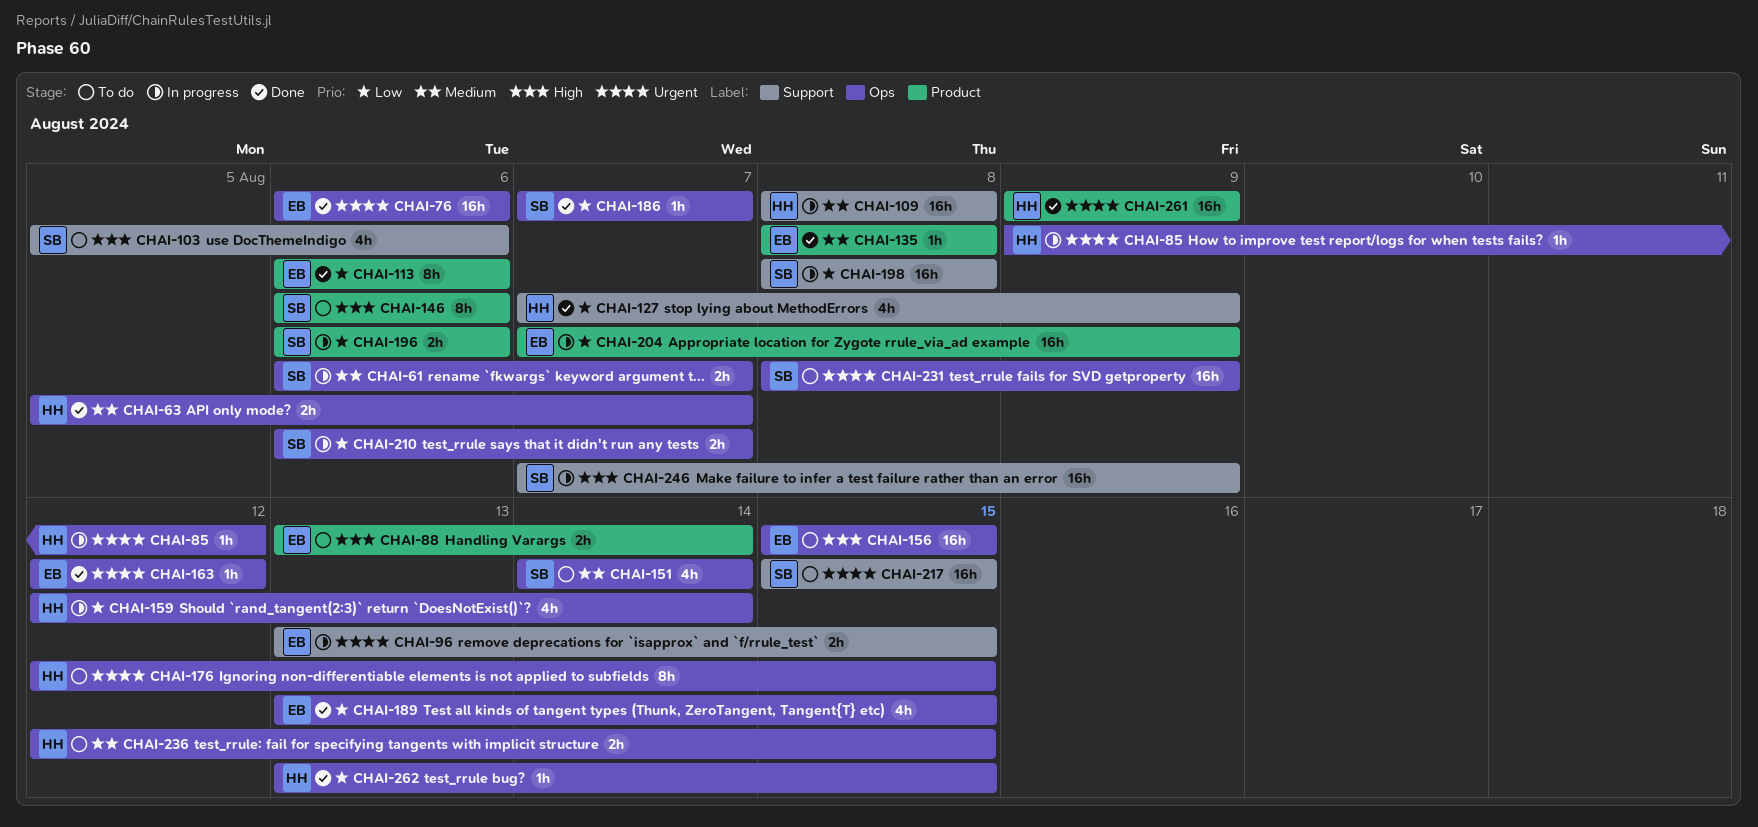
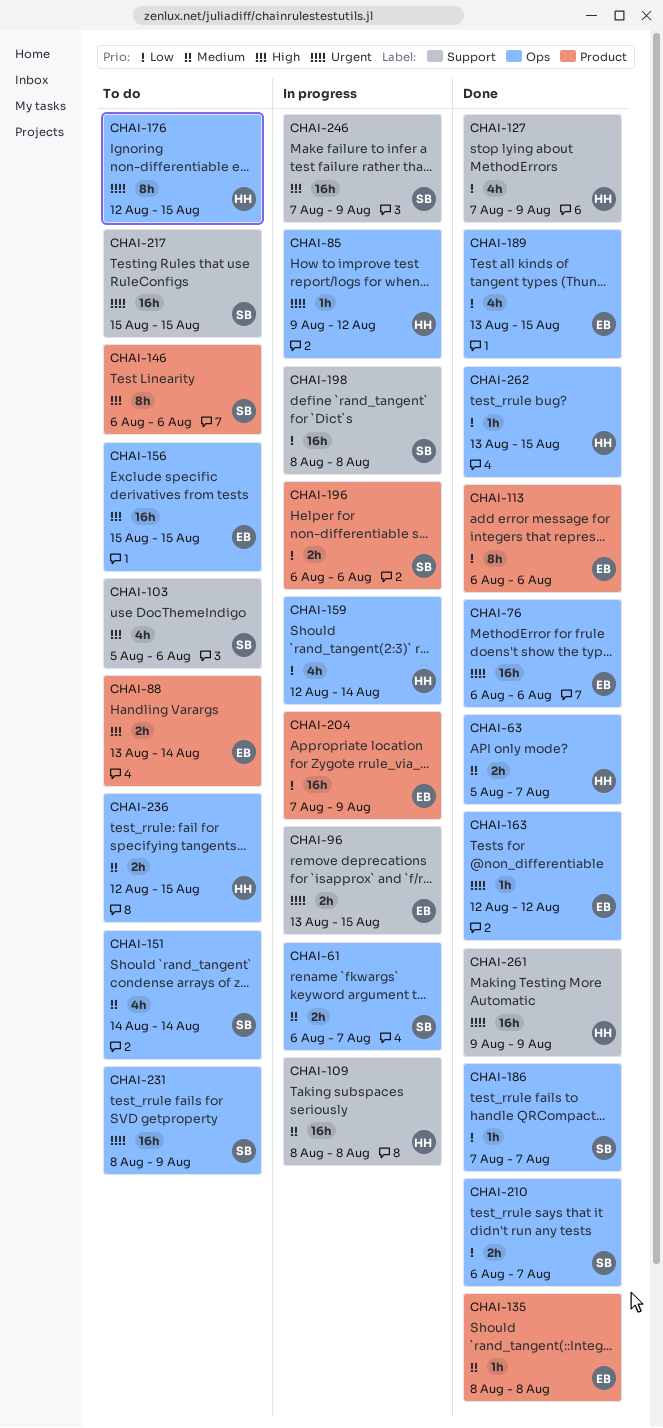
CHAI-210, status: In progress -> Done
CHAI-261, label: Product -> Support

